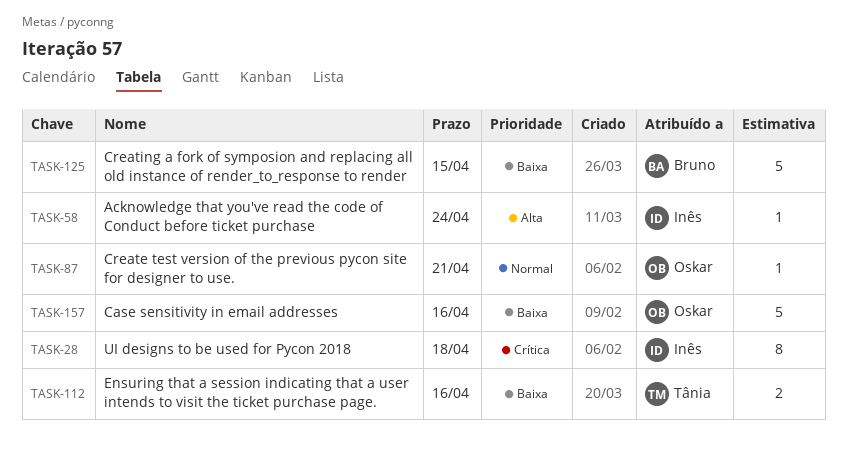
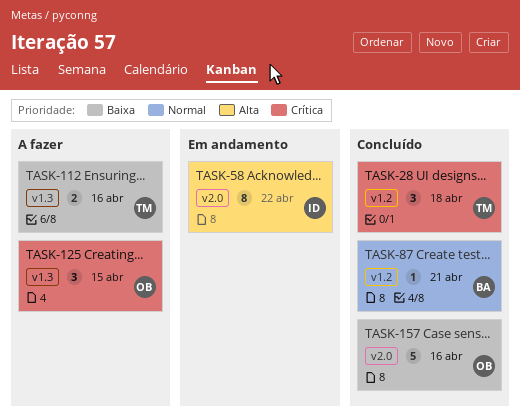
TASK-28, owner: Inês -> Tânia
TASK-28, estimate: 8 -> 3
TASK-58, estimate: 1 -> 8
TASK-58, due: Apr 24 -> Apr 22
TASK-87, owner: Oskar -> Bruno
TASK-125, owner: Bruno -> Oskar
TASK-125, priority: Baixa -> Crítica
TASK-125, estimate: 5 -> 3

